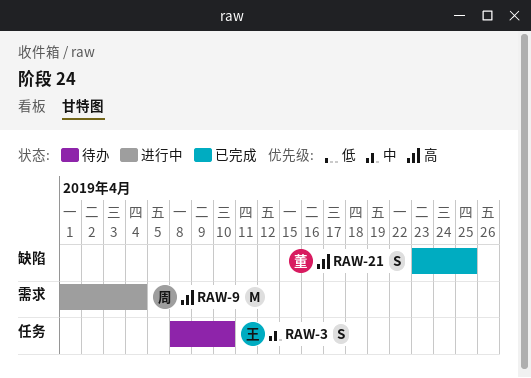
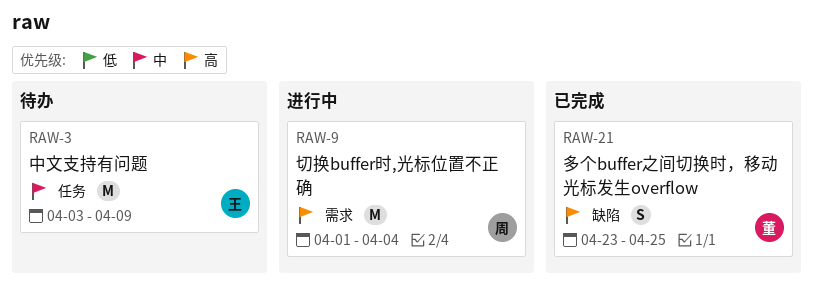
RAW-3, estimate: S -> M
RAW-3, start: Apr 8 -> Apr 3
RAW-3, due: Apr 10 -> Apr 9

